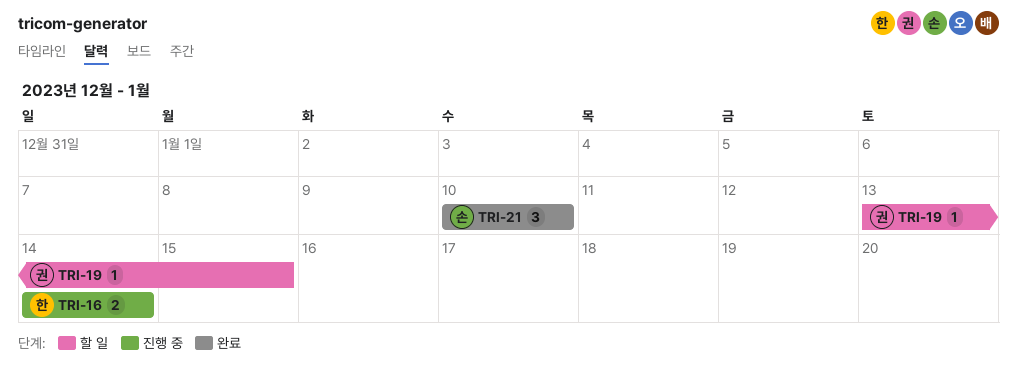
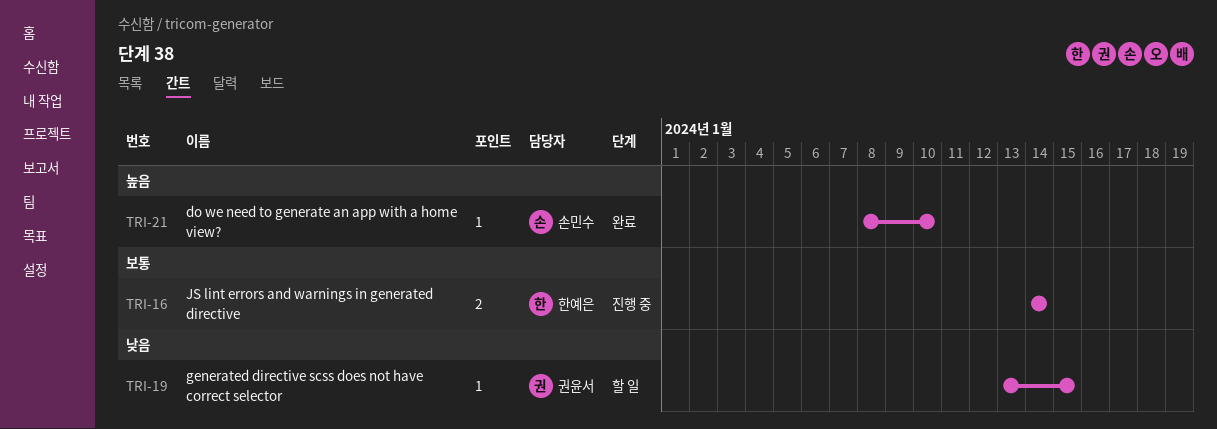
TRI-21, estimate: 3 -> 1
TRI-21, start: Jan 10 -> Jan 8

